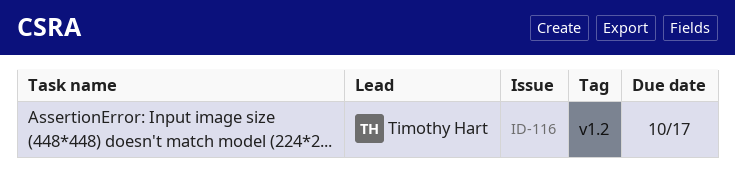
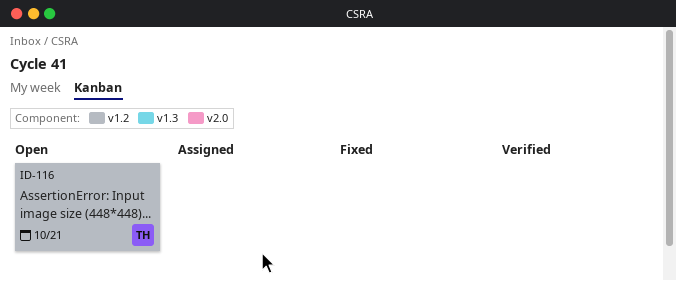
ID-116, due: Oct 17 -> Oct 21

